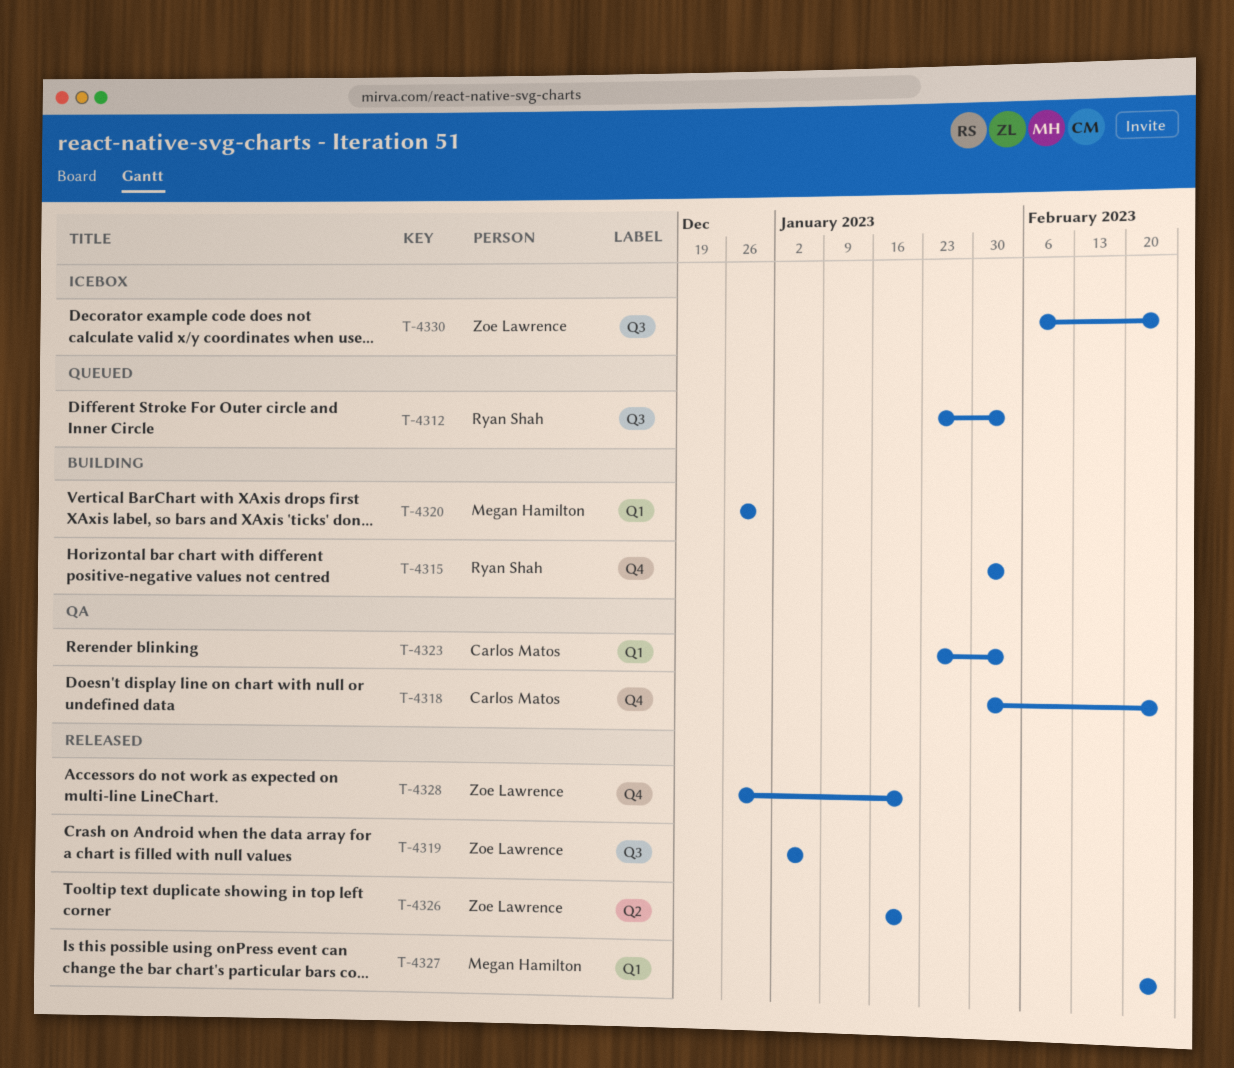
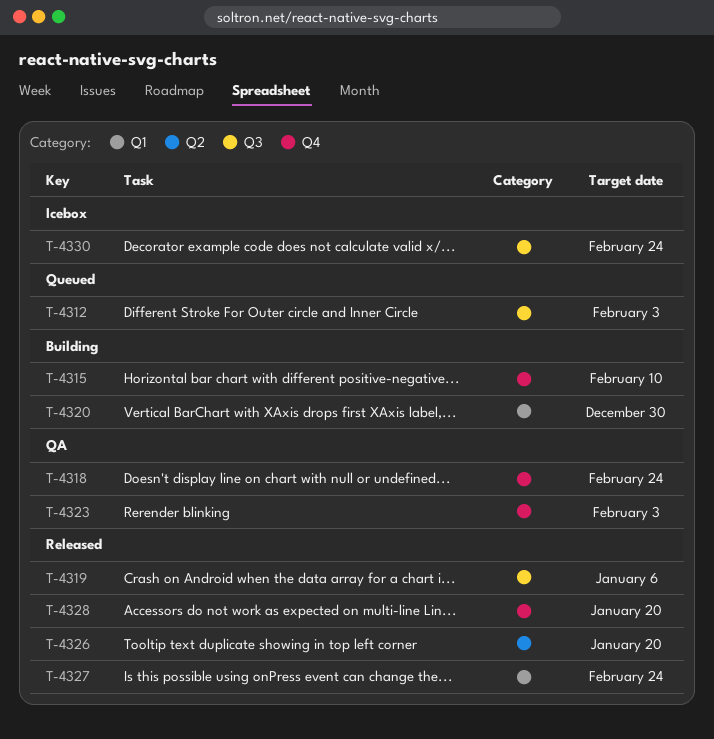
T-4315, due: Feb 3 -> Feb 10
T-4323, label: Q1 -> Q4

